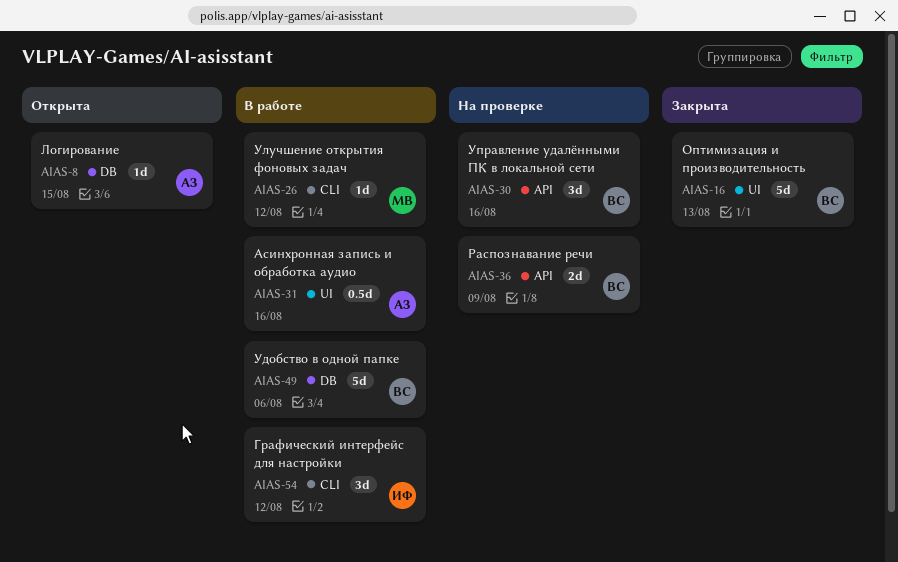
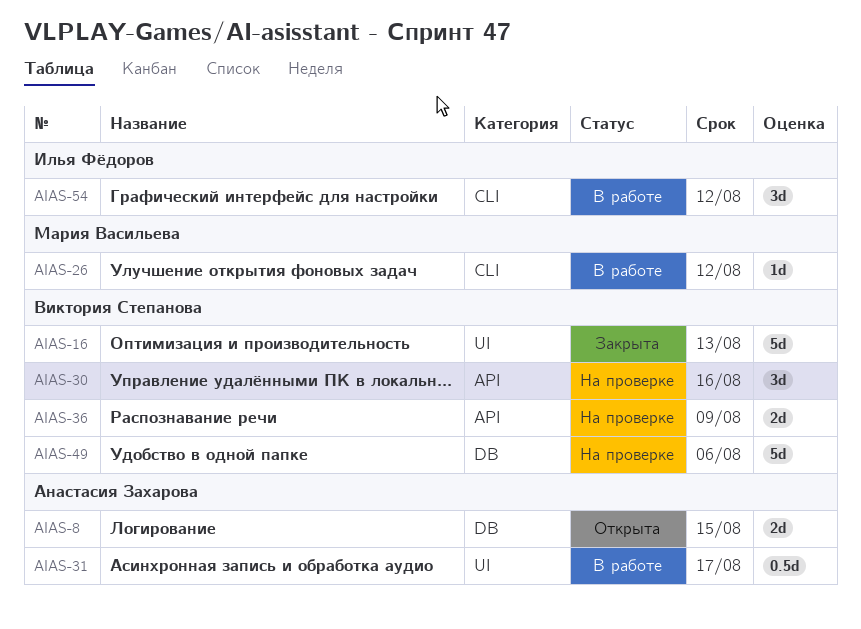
AIAS-8, estimate: 1d -> 2d
AIAS-31, due: Aug 16 -> Aug 17
AIAS-49, status: В работе -> На проверке

